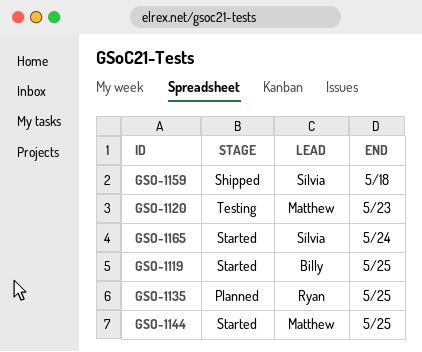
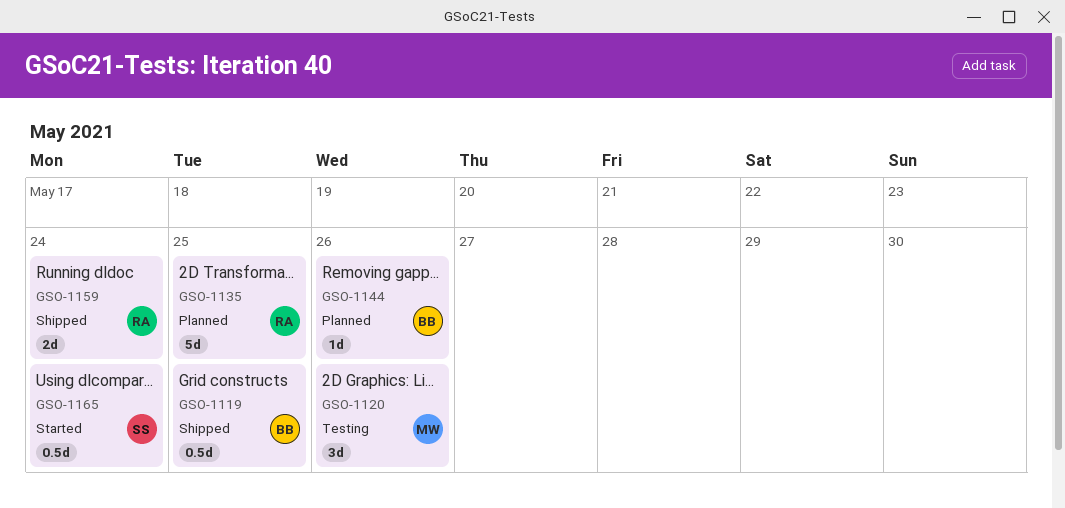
GSO-1119, status: Started -> Shipped
GSO-1120, due: May 23 -> May 26
GSO-1144, status: Started -> Planned
GSO-1144, owner: Matthew -> Billy
GSO-1144, due: May 25 -> May 26
GSO-1159, owner: Sílvia -> Ryan
GSO-1159, due: May 18 -> May 24

